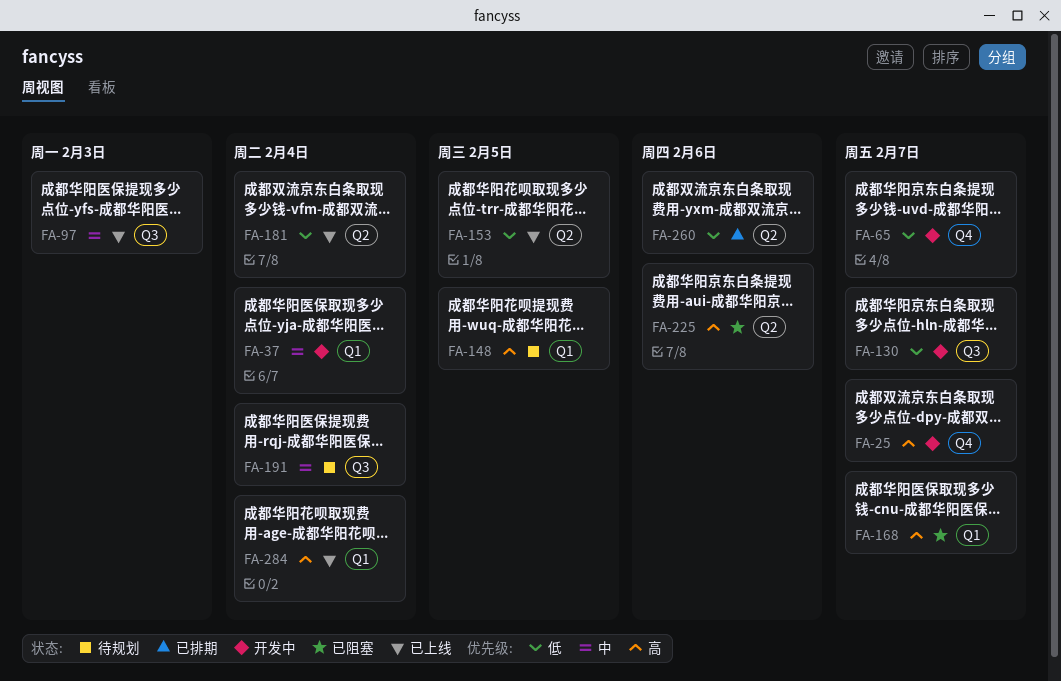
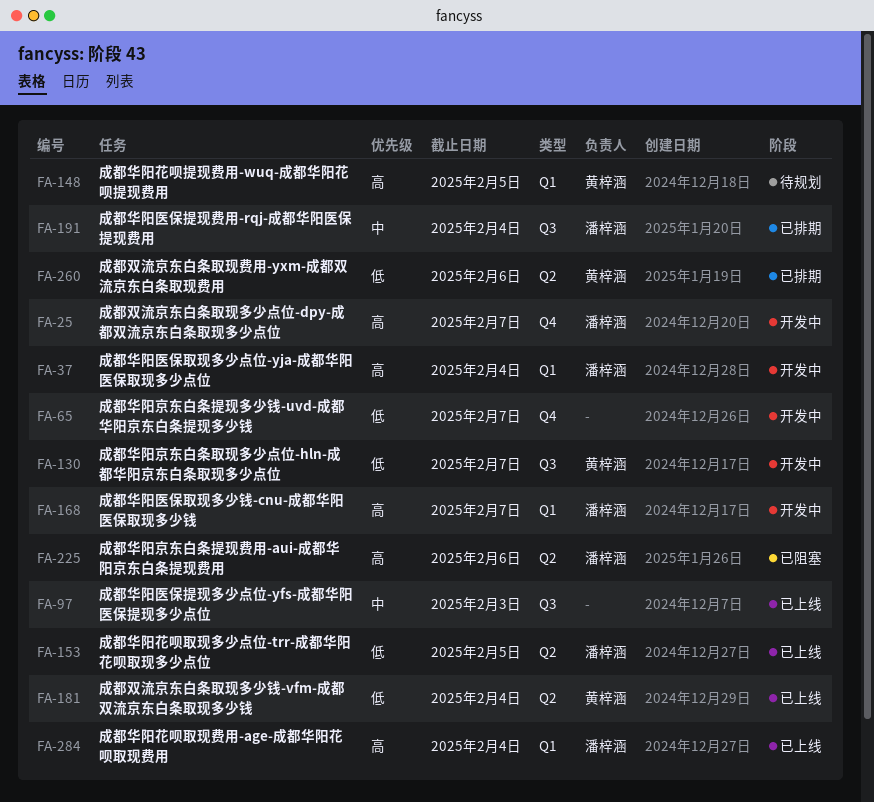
FA-37, priority: 中 -> 高
FA-168, status: 已阻塞 -> 开发中
FA-191, status: 待规划 -> 已排期

